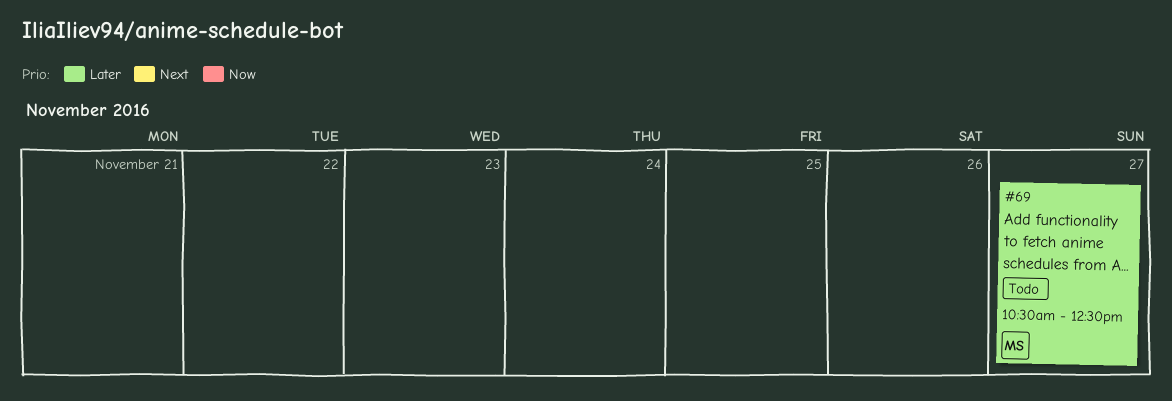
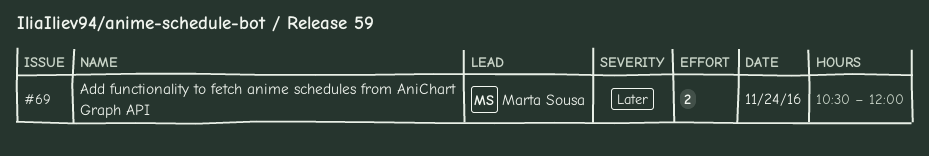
#69, day: Nov 27 -> Nov 24
#69, ends: 12:30 -> 12:00

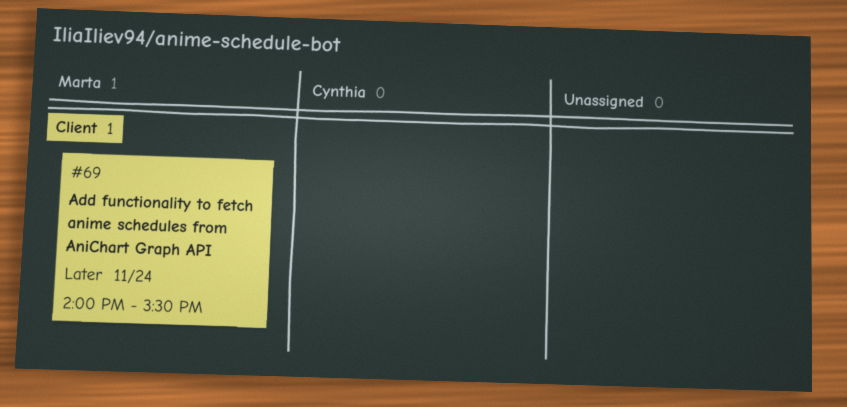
#69, begins: 10:30 -> 14:00
#69, ends: 12:00 -> 15:30

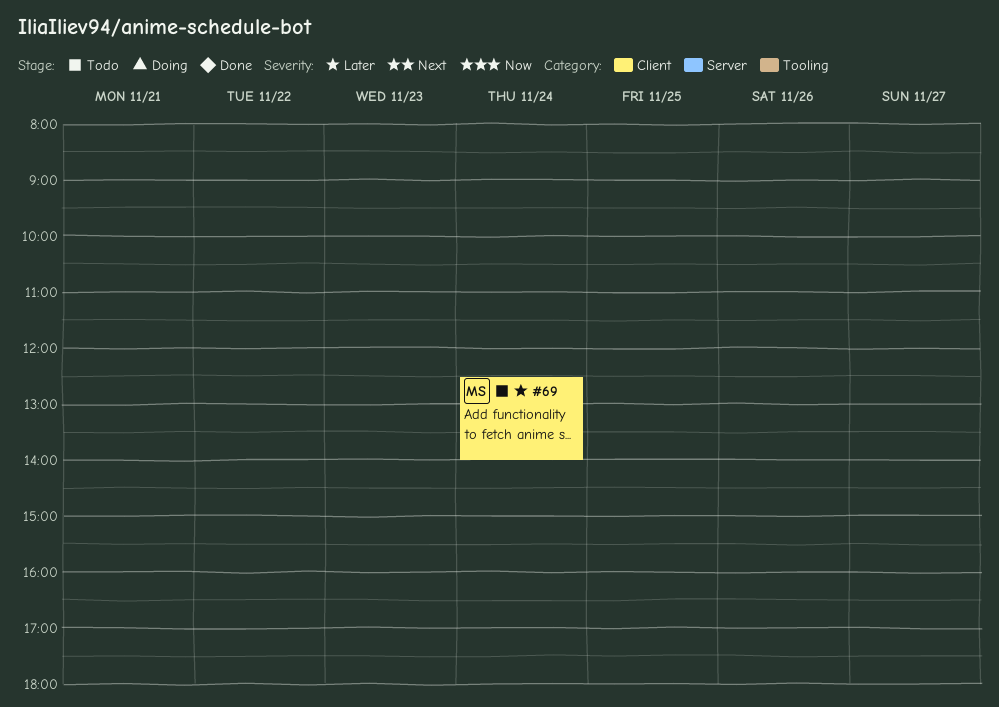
#69, begins: 14:00 -> 12:30
#69, ends: 15:30 -> 14:00

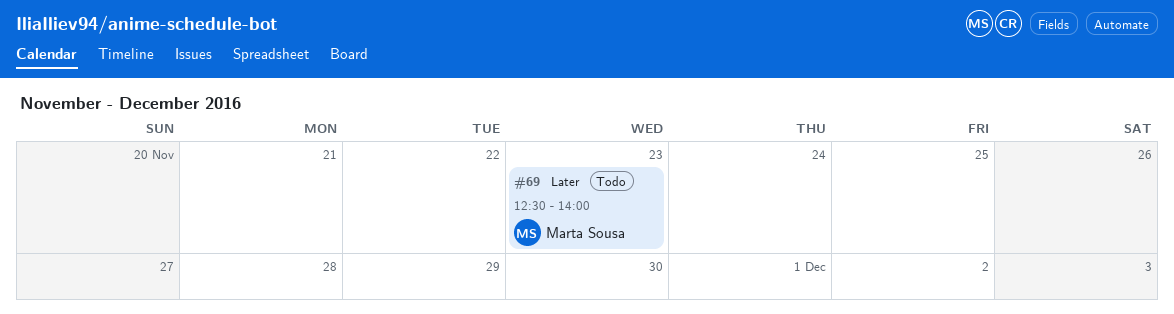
#69, day: Nov 24 -> Nov 23

